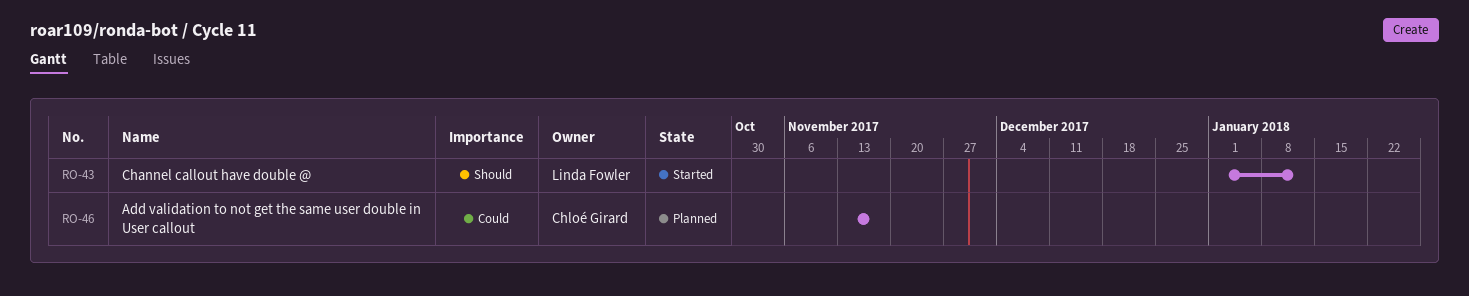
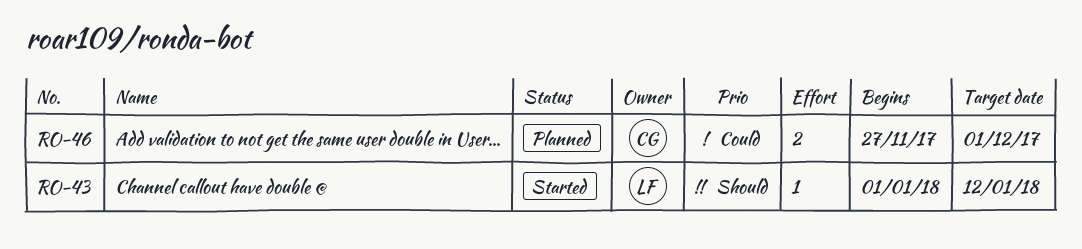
RO-46, start: Nov 13 -> Nov 27
RO-46, due: Nov 17 -> Dec 1

